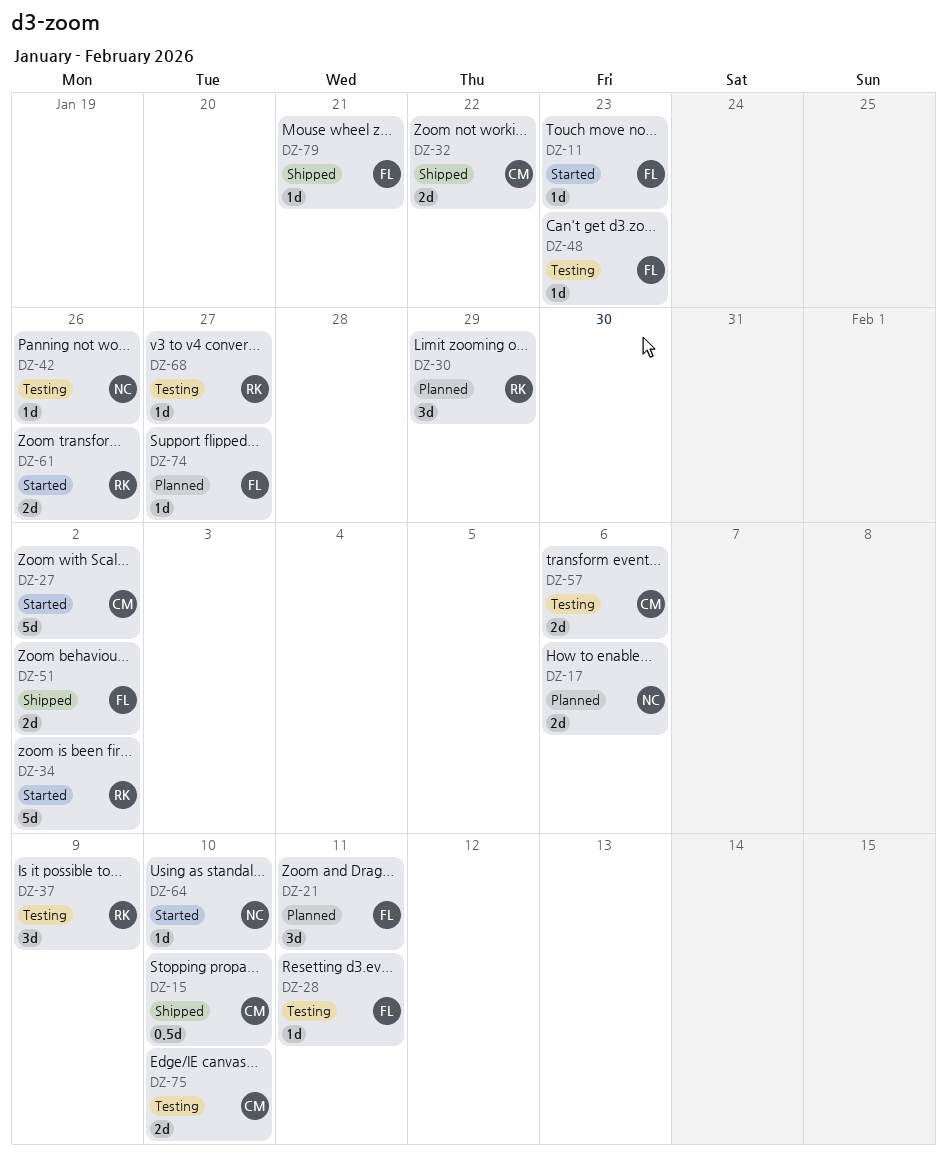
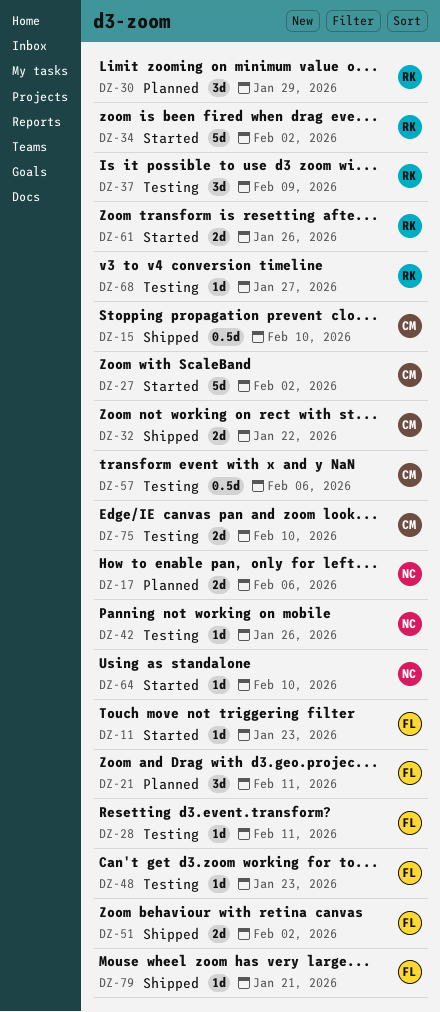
DZ-57, estimate: 2d -> 0.5d
DZ-74: present -> none

